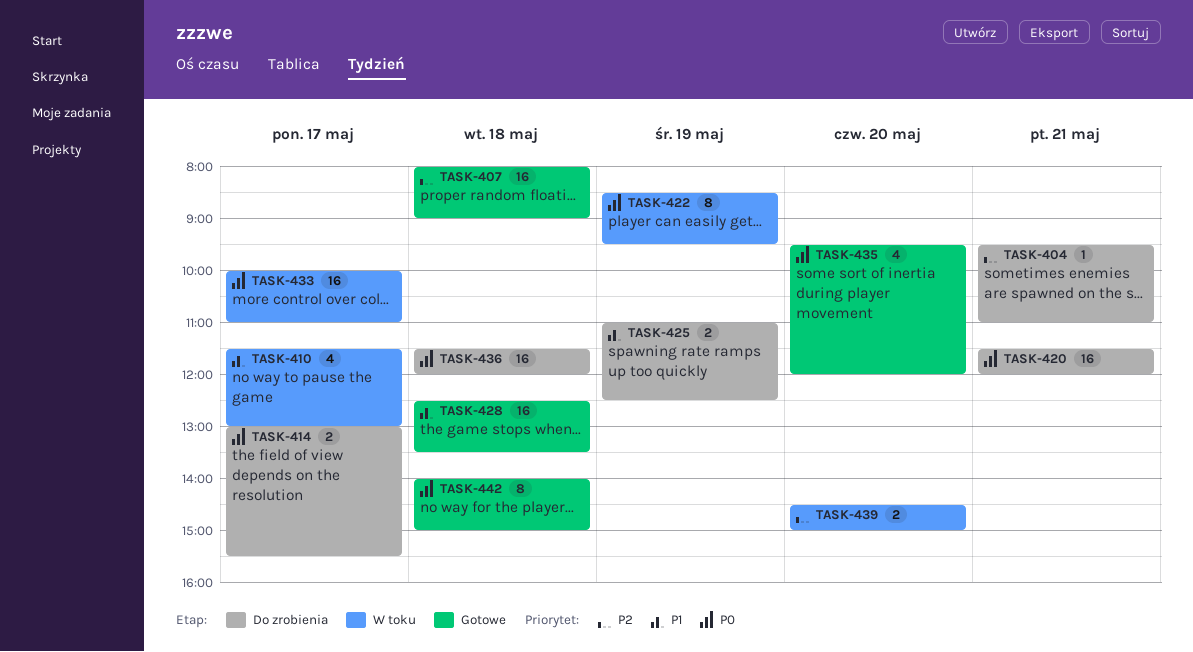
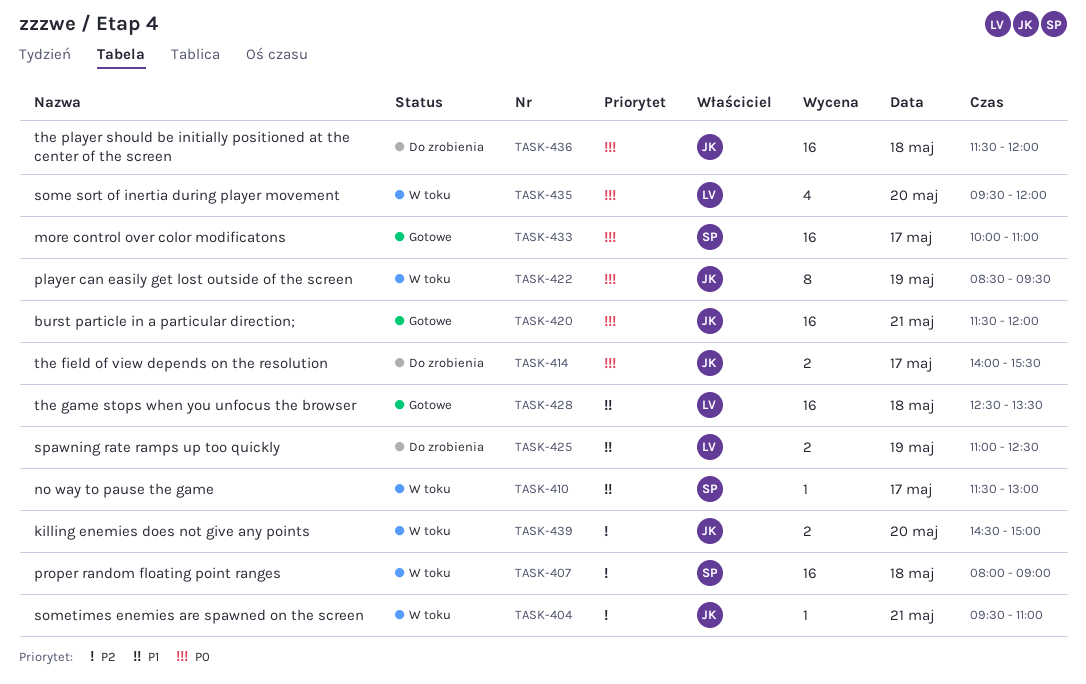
TASK-404, status: Do zrobienia -> W toku
TASK-407, status: Gotowe -> W toku
TASK-410, estimate: 4 -> 1
TASK-414, begins: 13:00 -> 14:00
TASK-420, status: Do zrobienia -> Gotowe
TASK-433, status: W toku -> Gotowe
TASK-435, status: Gotowe -> W toku
TASK-442: present -> none

